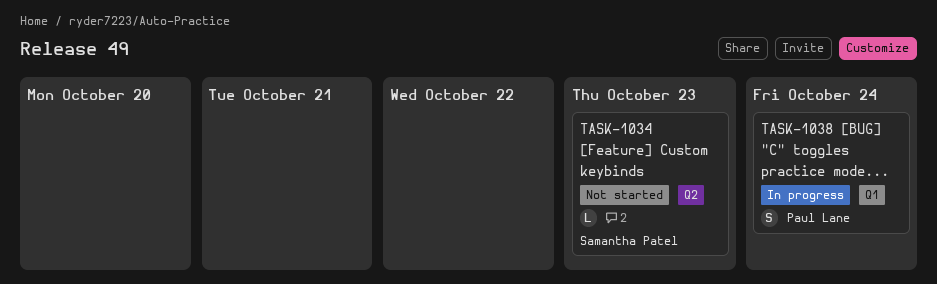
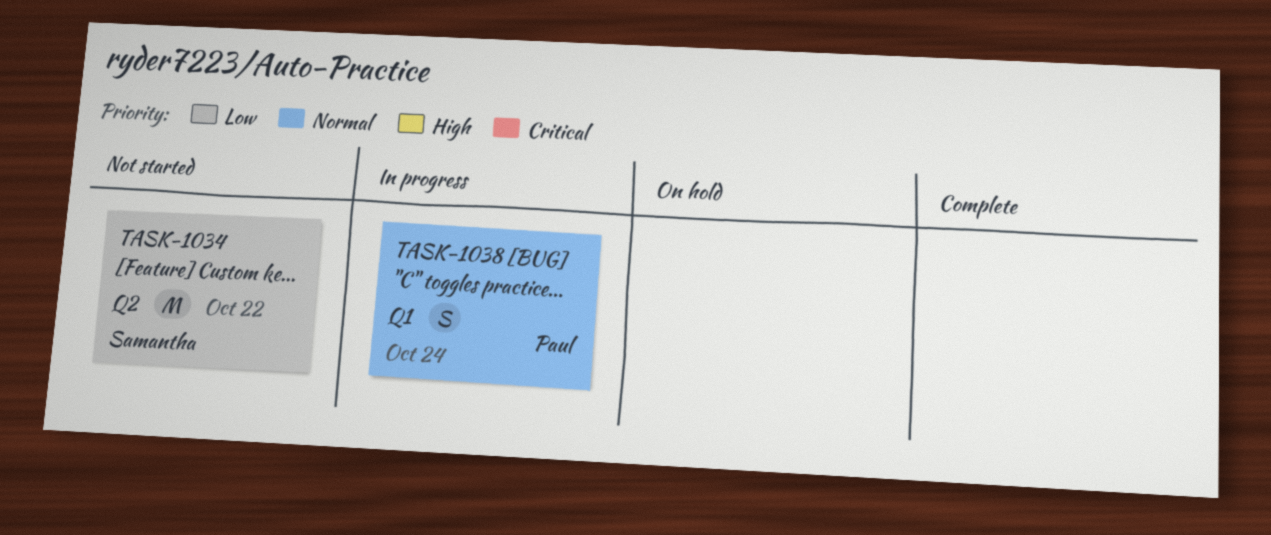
TASK-1034, estimate: L -> M
TASK-1034, due: Oct 23 -> Oct 22

